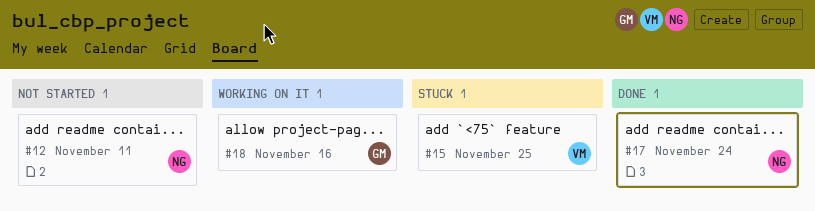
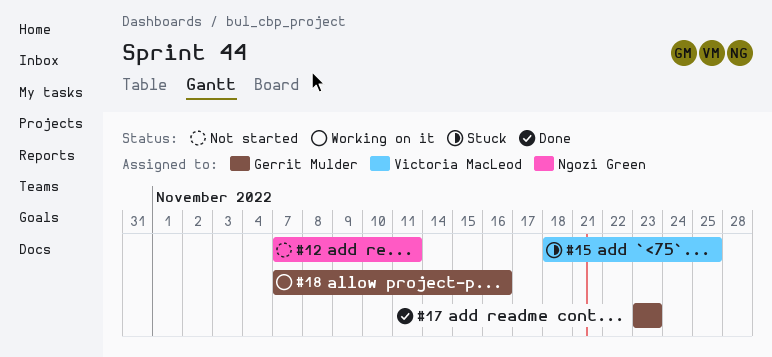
#17, owner: Ngozi Green -> Gerrit Mulder
#17, due: Nov 24 -> Nov 23

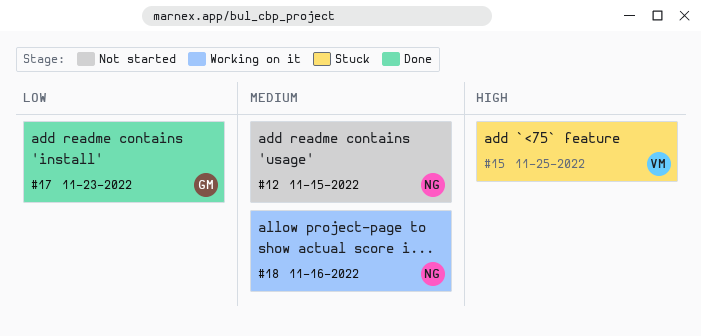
#12, due: Nov 11 -> Nov 15
#18, owner: Gerrit Mulder -> Ngozi Green

